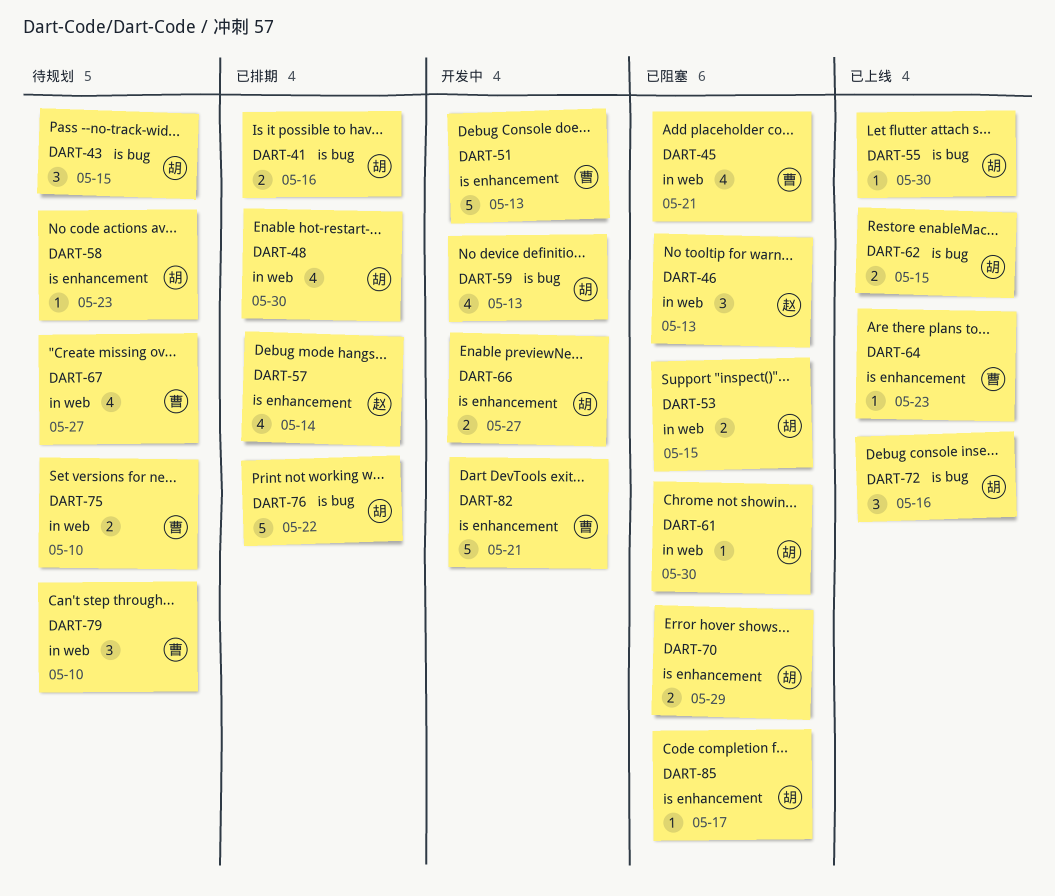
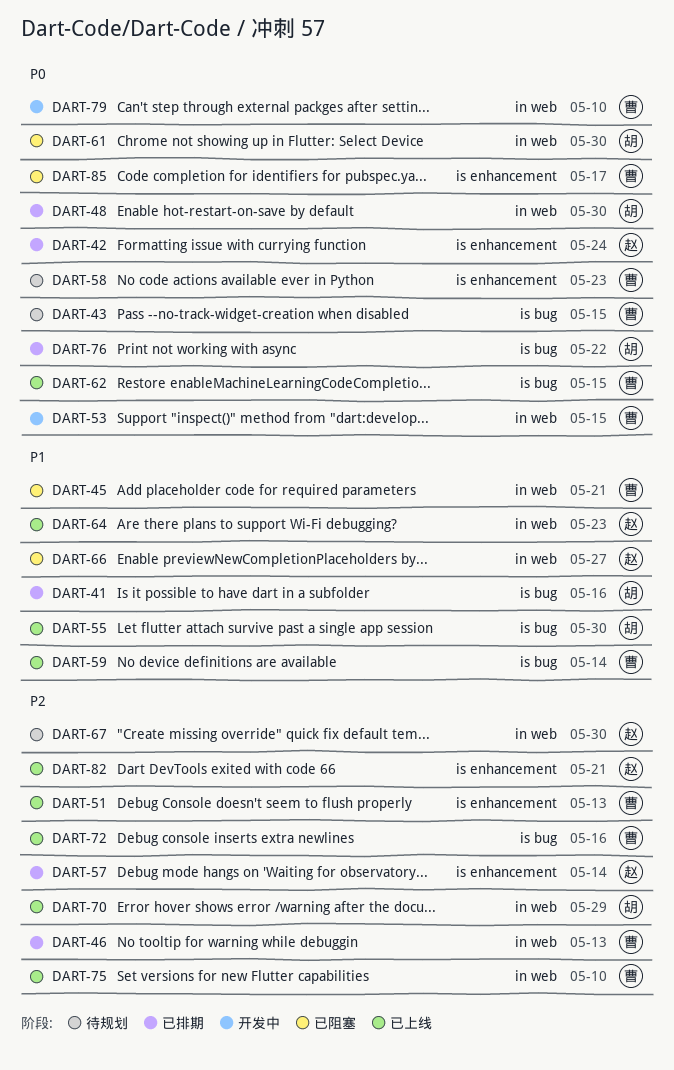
DART-42: none -> present
DART-43, owner: 胡 -> 曹
DART-46, status: 已阻塞 -> 已排期
DART-46, owner: 赵 -> 曹
DART-51, status: 开发中 -> 已上线
DART-53, status: 已阻塞 -> 开发中
DART-53, owner: 胡 -> 曹
DART-58, owner: 胡 -> 曹
DART-59, status: 开发中 -> 已上线
DART-59, owner: 胡 -> 曹
DART-59, due: May 13 -> May 14
DART-62, owner: 胡 -> 曹
DART-64, owner: 曹 -> 赵
DART-64, label: is enhancement -> in web
DART-66, status: 开发中 -> 已阻塞
DART-66, owner: 胡 -> 赵
DART-66, label: is enhancement -> in web
DART-67, owner: 曹 -> 赵
DART-67, due: May 27 -> May 30
DART-70, status: 已阻塞 -> 已上线
DART-70, label: is enhancement -> in web
DART-72, owner: 胡 -> 曹
DART-75, status: 待规划 -> 已上线
DART-79, status: 待规划 -> 开发中
DART-82, status: 开发中 -> 已上线
DART-82, owner: 曹 -> 赵
DART-85, owner: 胡 -> 曹

